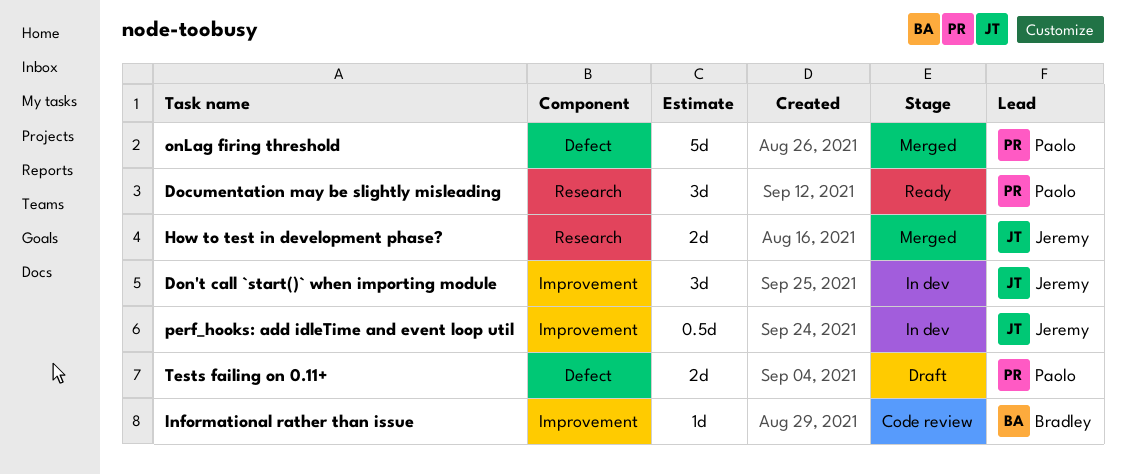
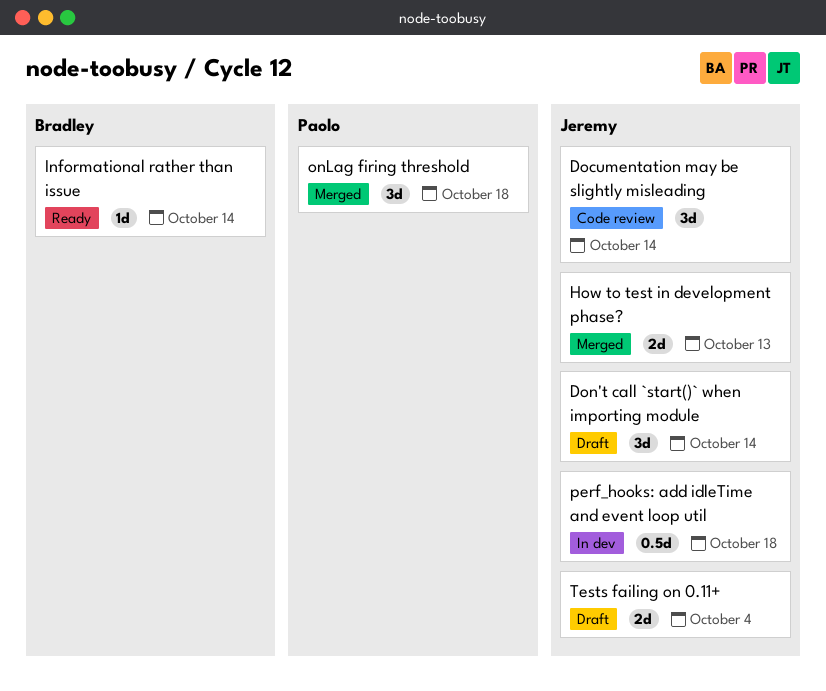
Documentation may be slightly misleading, status: Ready -> Code review
Documentation may be slightly misleading, owner: Paolo -> Jeremy
Don't call `start()` when importing module, status: In dev -> Draft
Informational rather than issue, status: Code review -> Ready
onLag firing threshold, estimate: 5d -> 3d
Tests failing on 0.11+, owner: Paolo -> Jeremy

